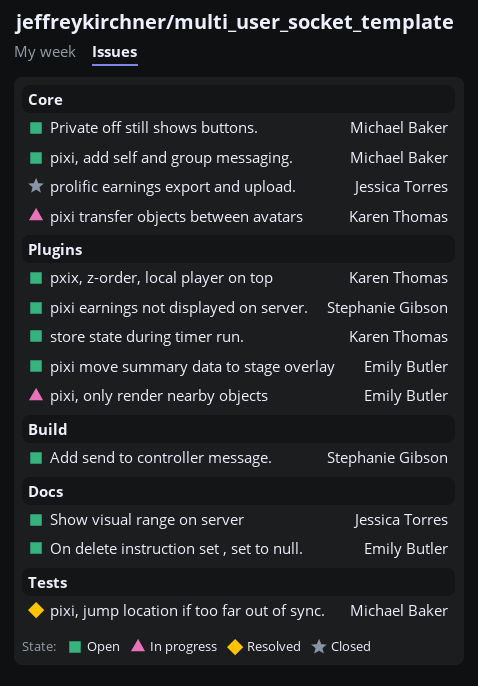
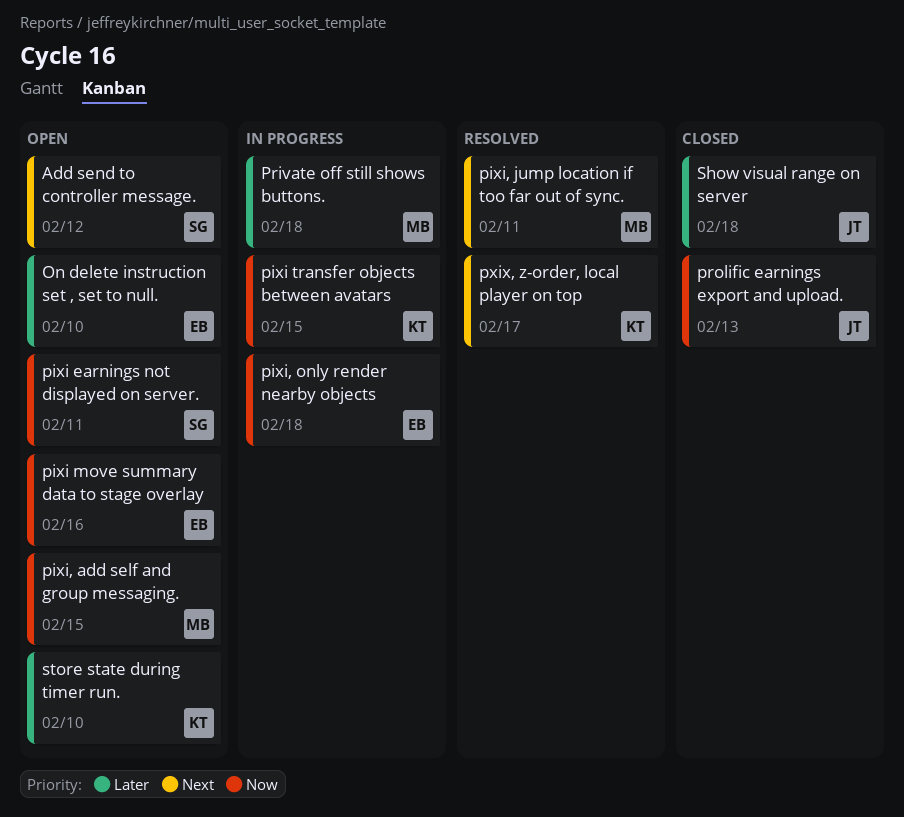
Private off still shows buttons., status: Open -> In progress
pxix, z-order, local player on top, status: Open -> Resolved
Show visual range on server, status: Open -> Closed

